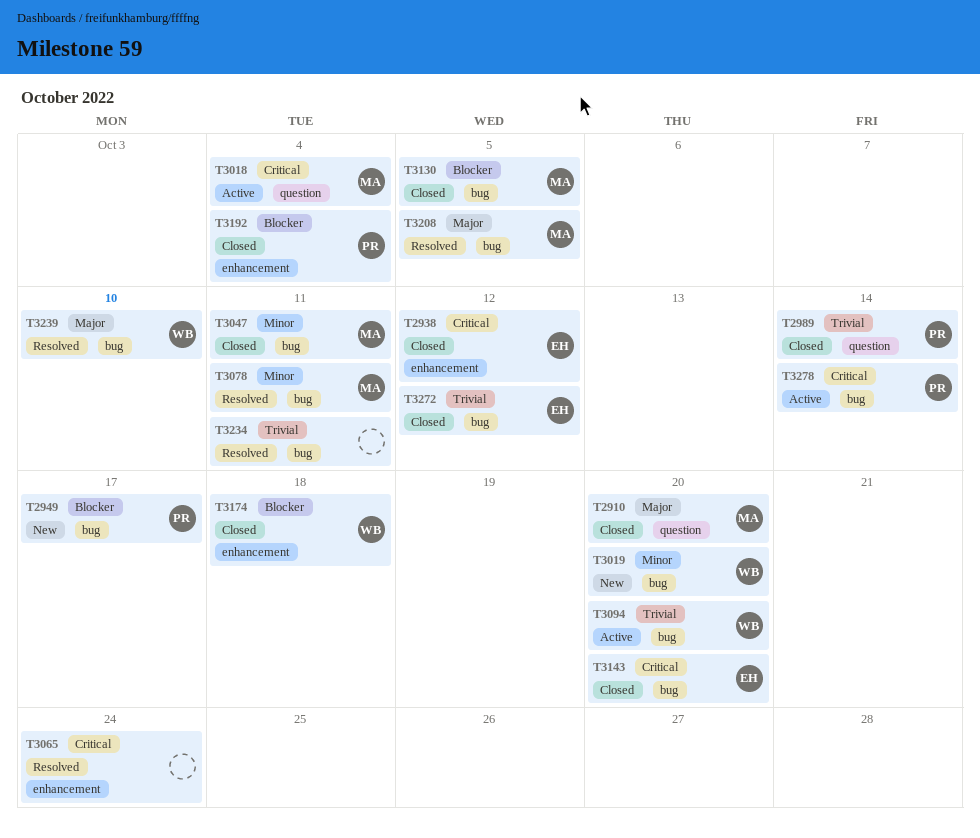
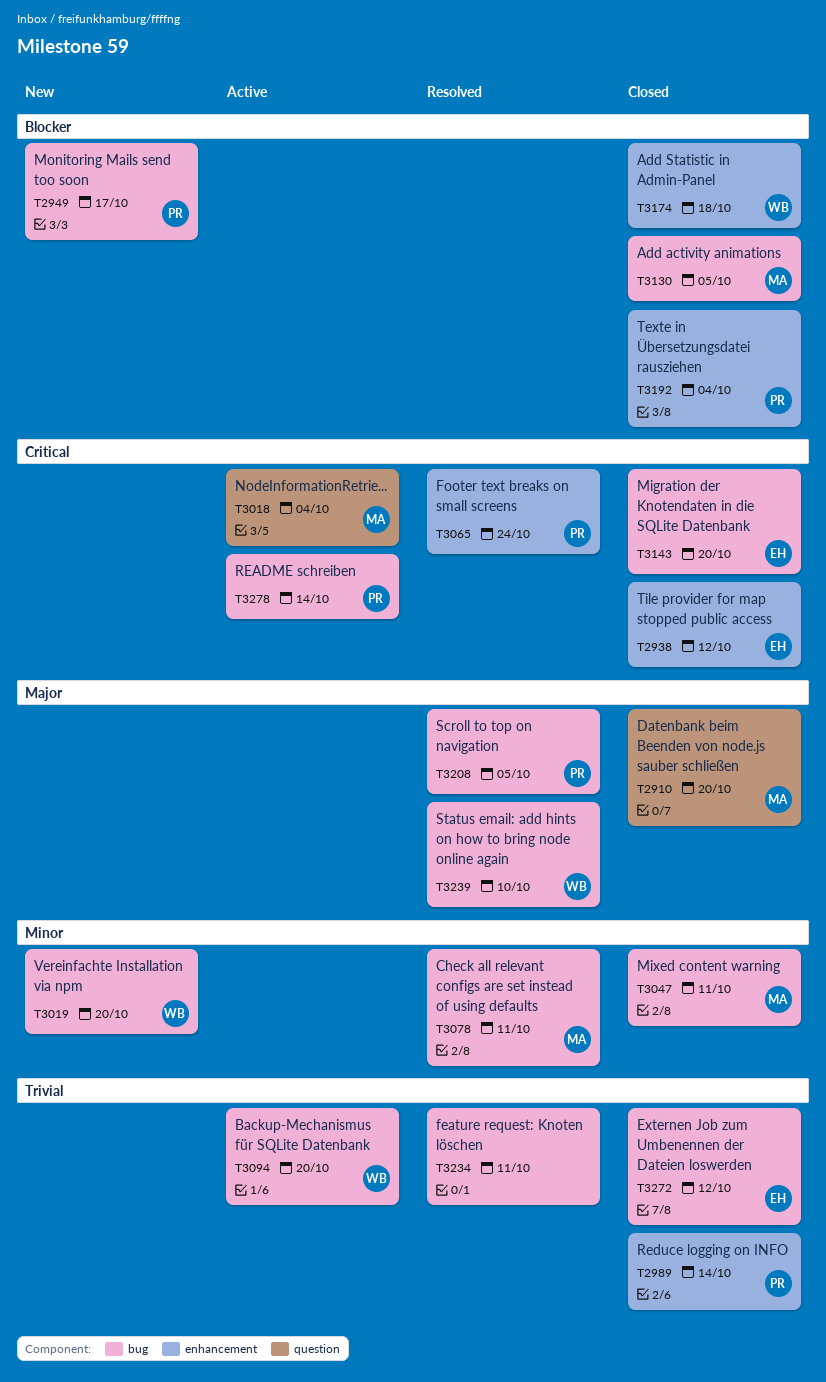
T2989, label: question -> enhancement
T3065, owner: none -> PR
T3208, owner: MA -> PR

